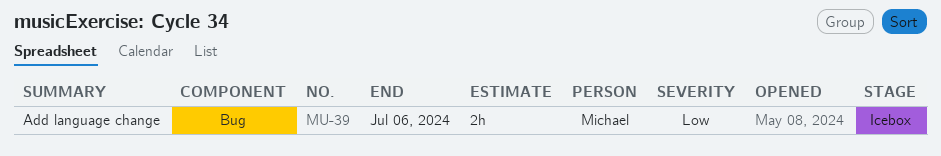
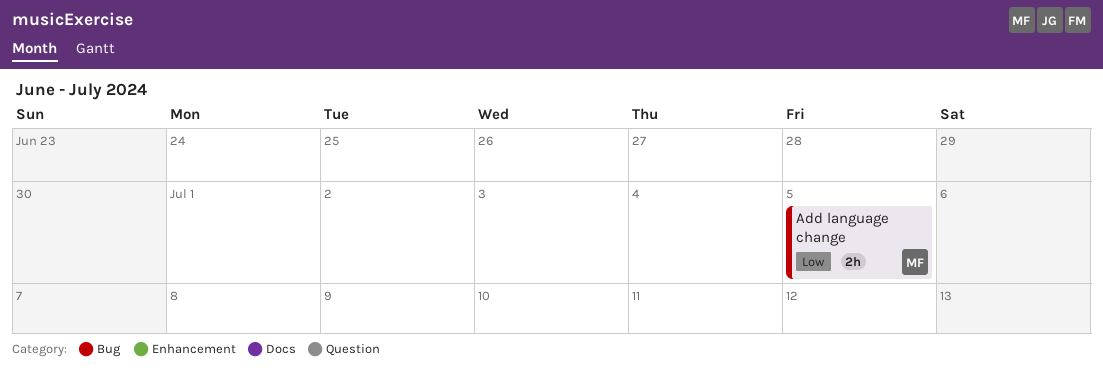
Add language change, due: Jul 6 -> Jul 5

